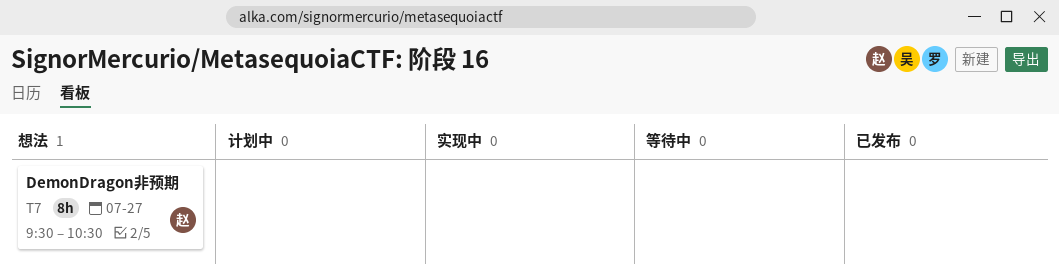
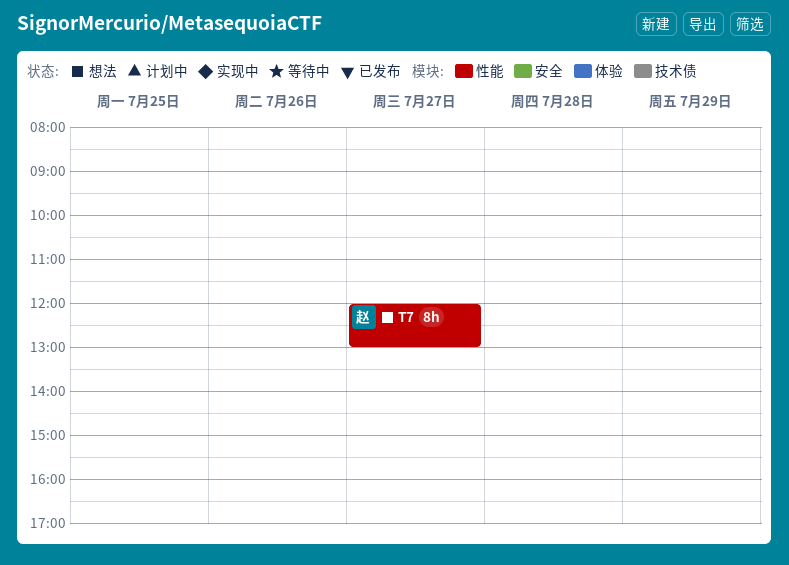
T7, begins: 09:30 -> 12:00
T7, ends: 10:30 -> 13:00

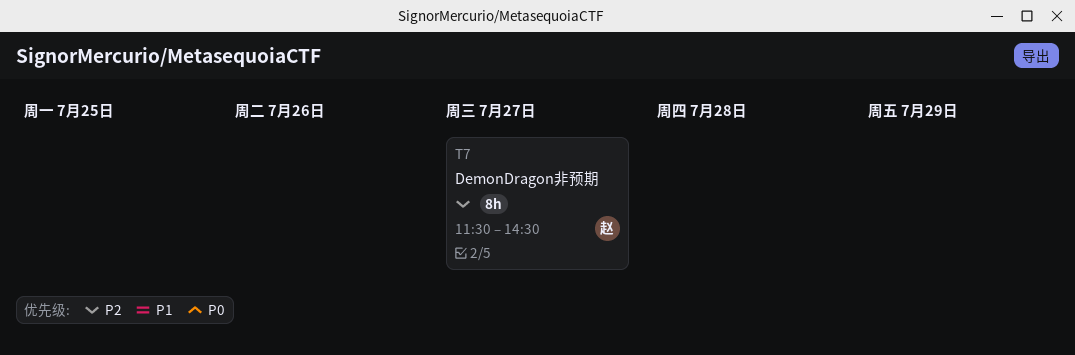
T7, begins: 12:00 -> 11:30
T7, ends: 13:00 -> 14:30

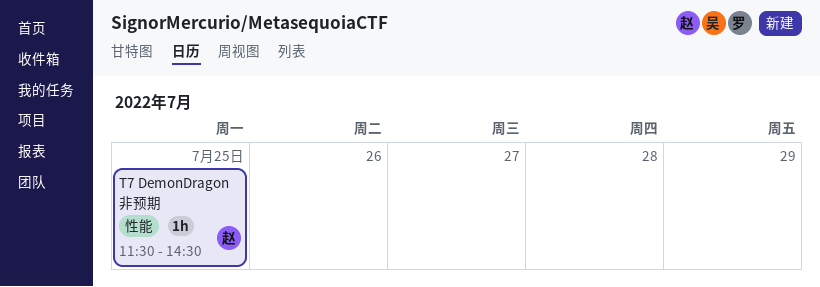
T7, estimate: 8h -> 1h
T7, day: Jul 27 -> Jul 25

